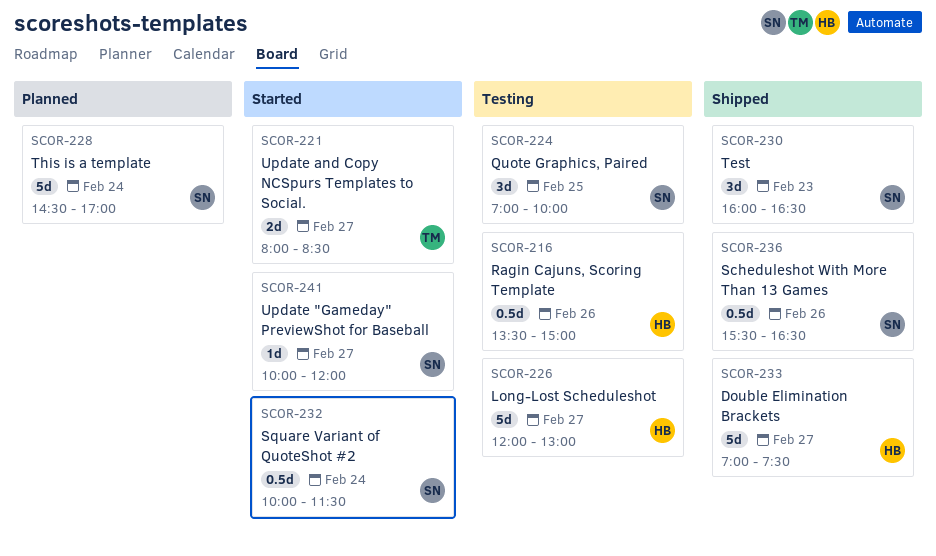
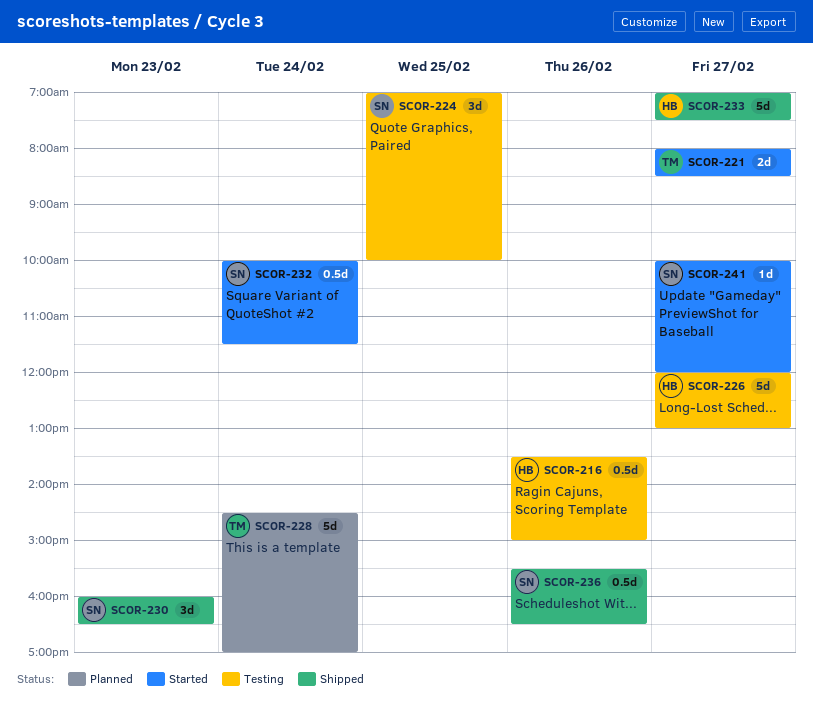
SCOR-228, owner: SN -> TM

